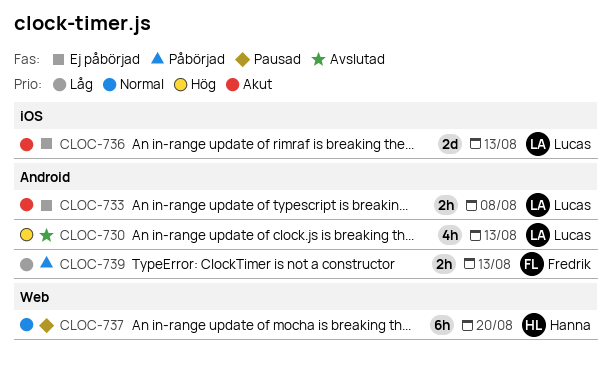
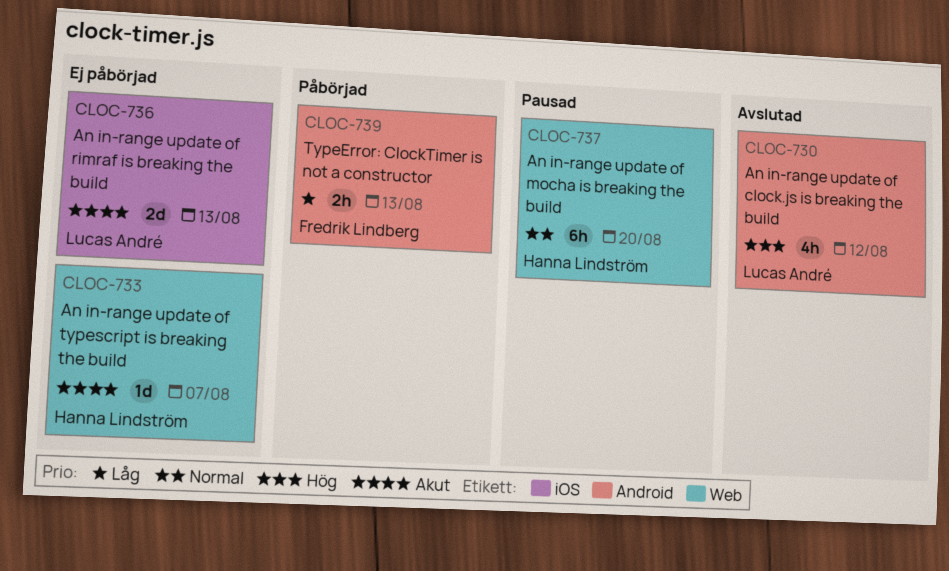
CLOC-730, due: Aug 13 -> Aug 12
CLOC-733, owner: Lucas André -> Hanna Lindström
CLOC-733, label: Android -> Web
CLOC-733, estimate: 2h -> 1d
CLOC-733, due: Aug 8 -> Aug 7

